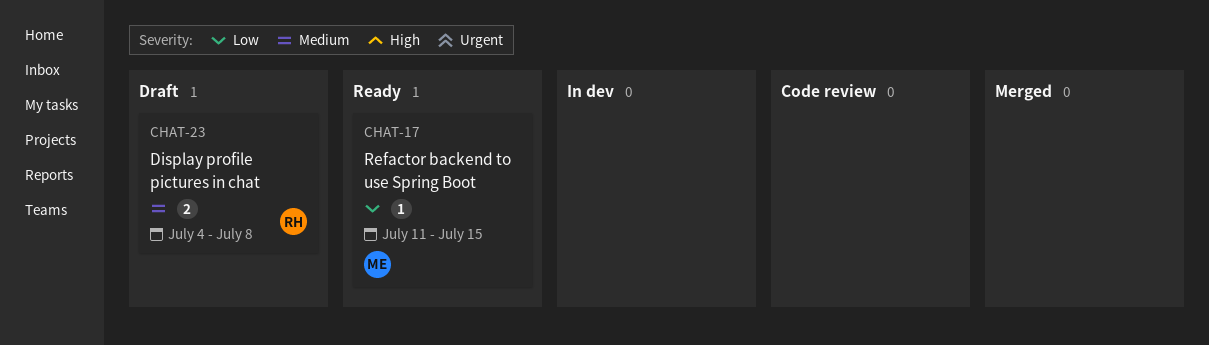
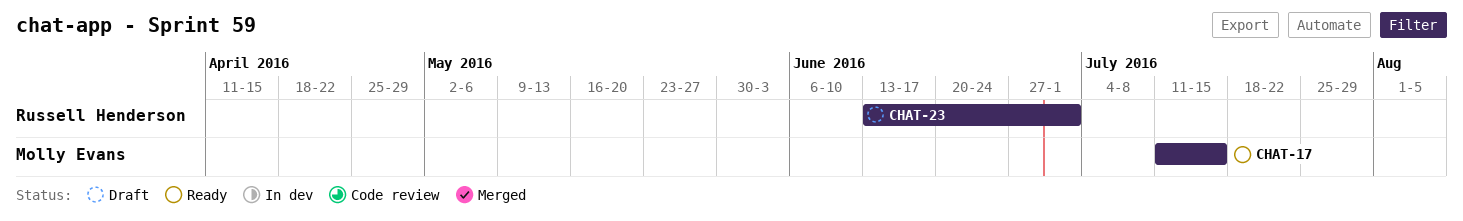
CHAT-23, start: Jul 4 -> Jun 13
CHAT-23, due: Jul 8 -> Jul 1

